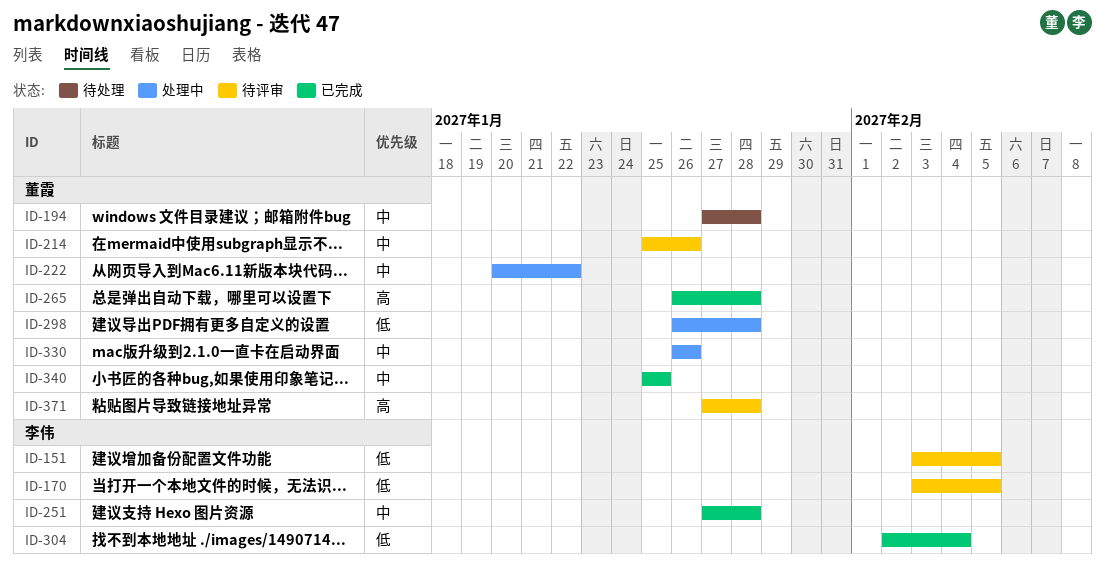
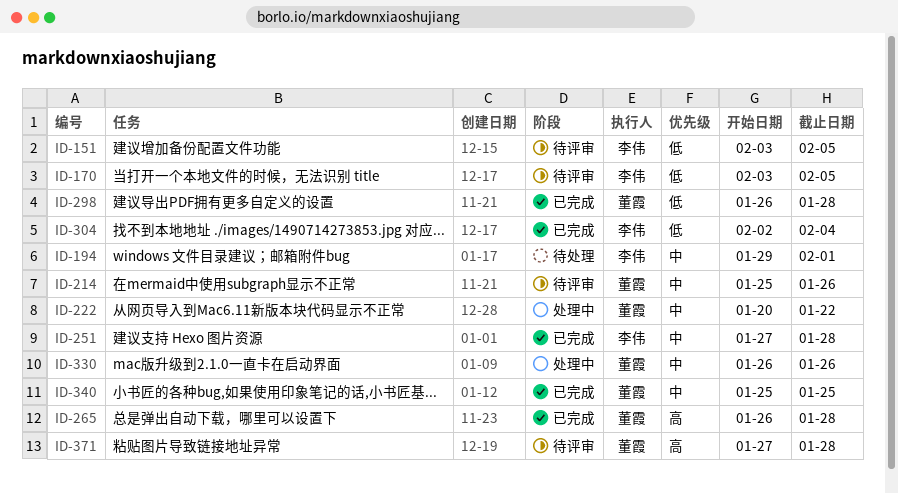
ID-194, owner: 董霞 -> 李伟
ID-194, start: Jan 27 -> Jan 29
ID-194, due: Jan 28 -> Feb 1
ID-298, status: 处理中 -> 已完成

